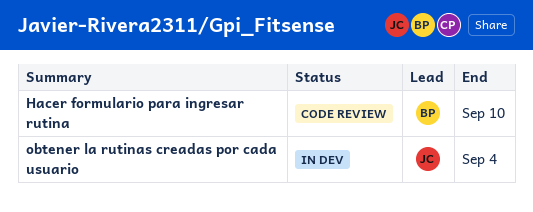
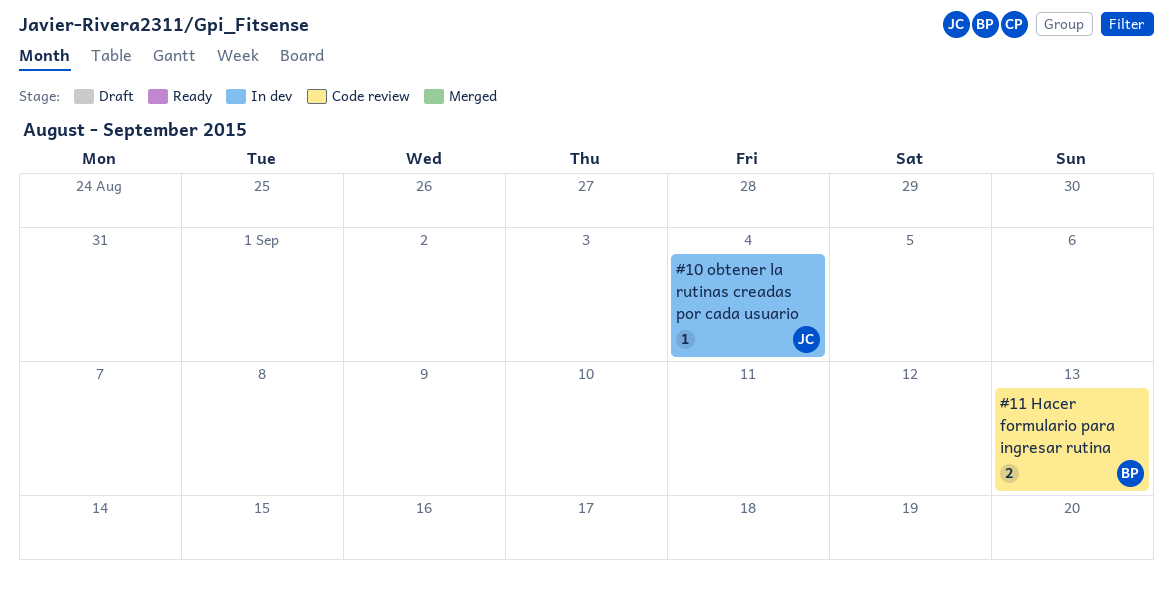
Hacer formulario para ingresar rutina, due: Sep 10 -> Sep 13

